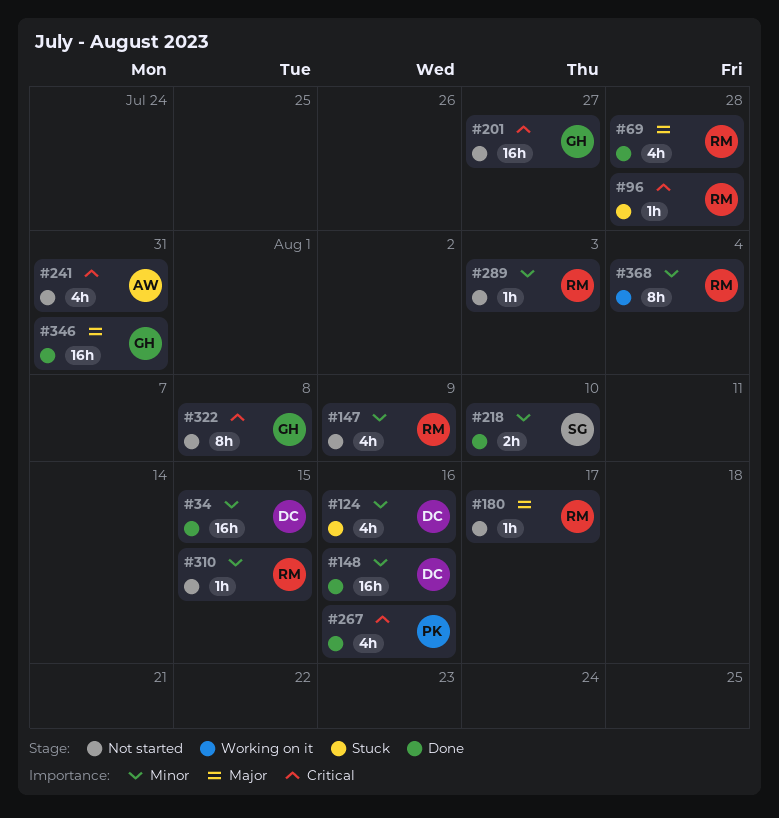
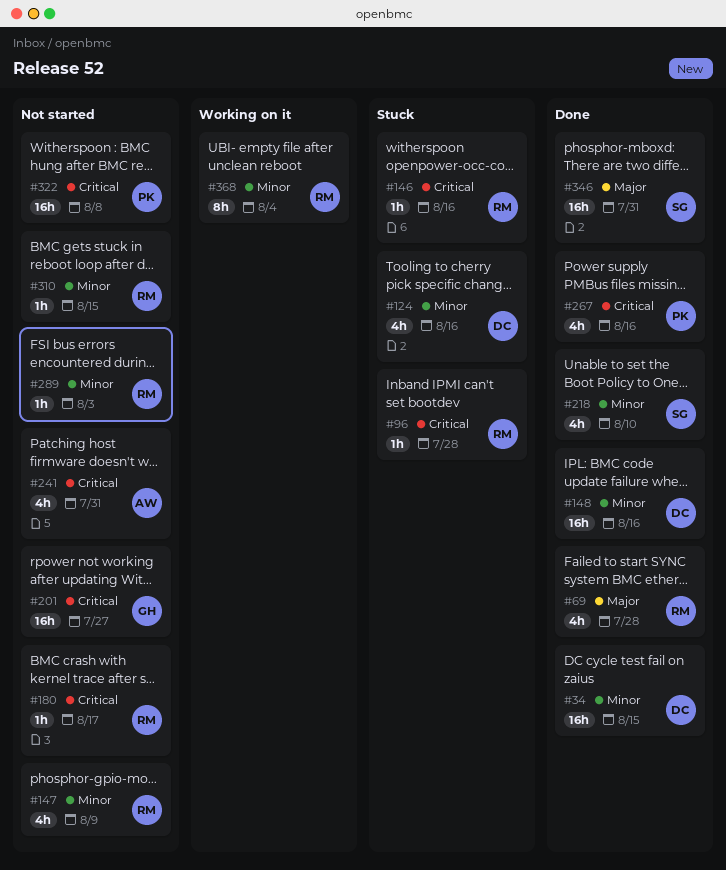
#146: none -> present
#180, priority: Major -> Critical
#218, estimate: 2h -> 4h
#322, owner: GH -> PK
#322, estimate: 8h -> 16h
#346, owner: GH -> SG

